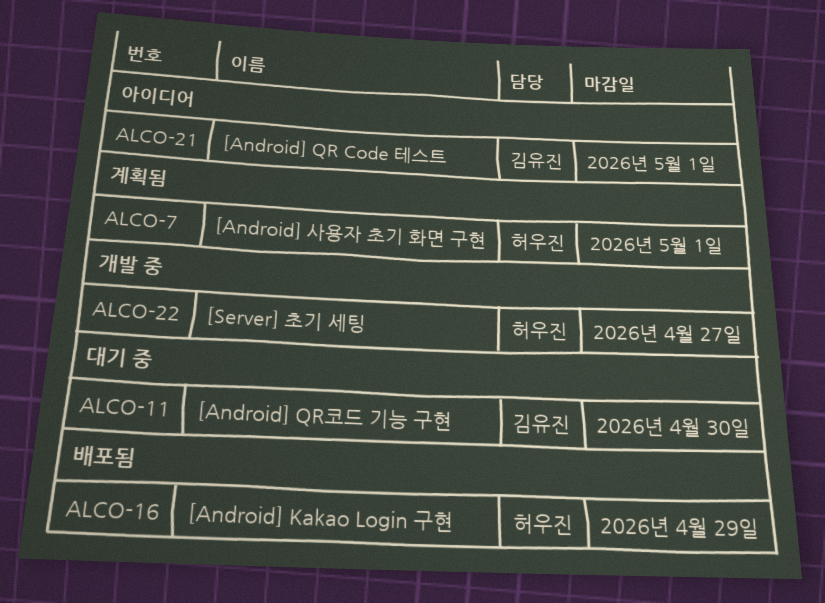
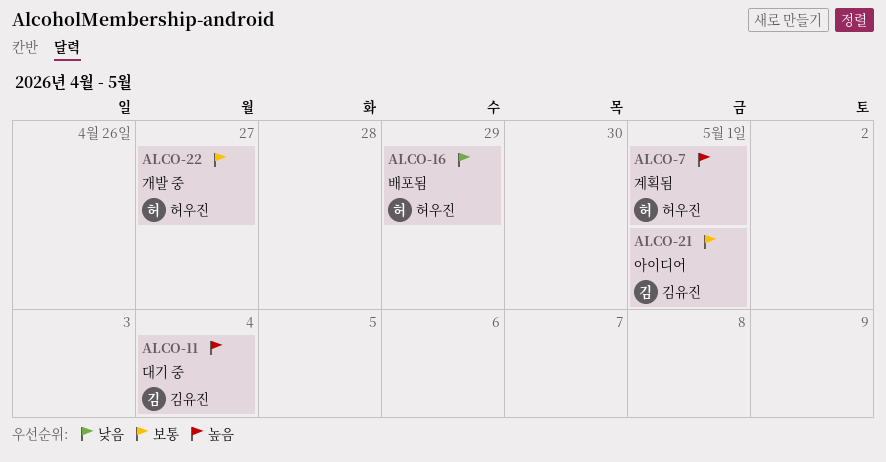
ALCO-11, due: Apr 30 -> May 4

